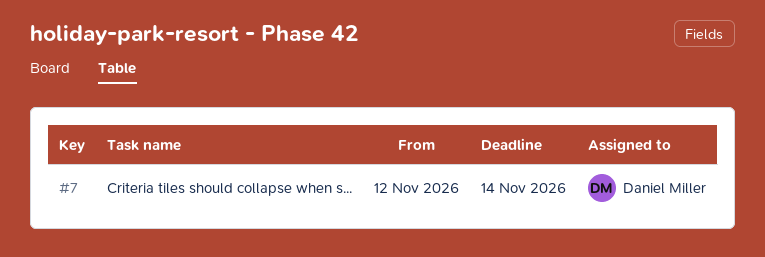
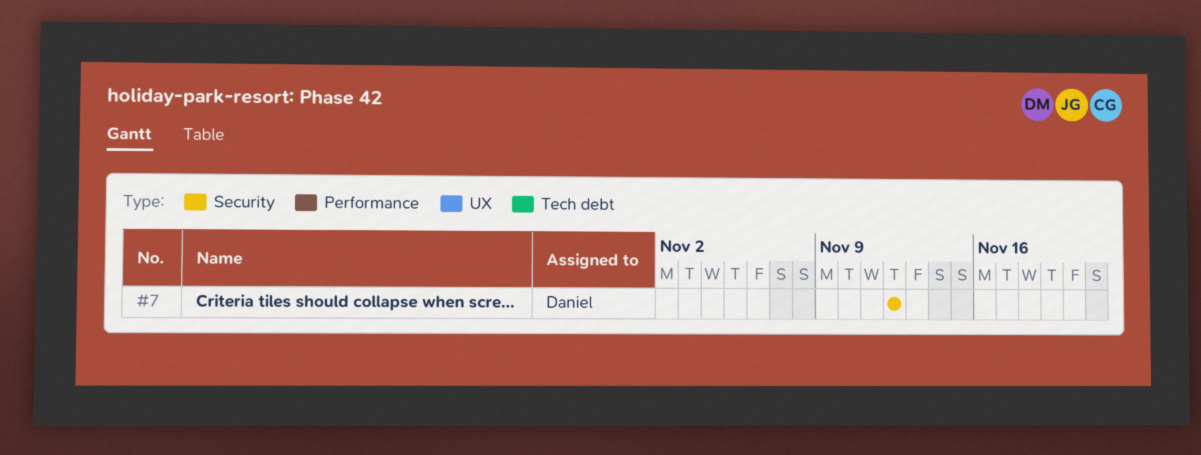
#7, due: Nov 14 -> Nov 12

